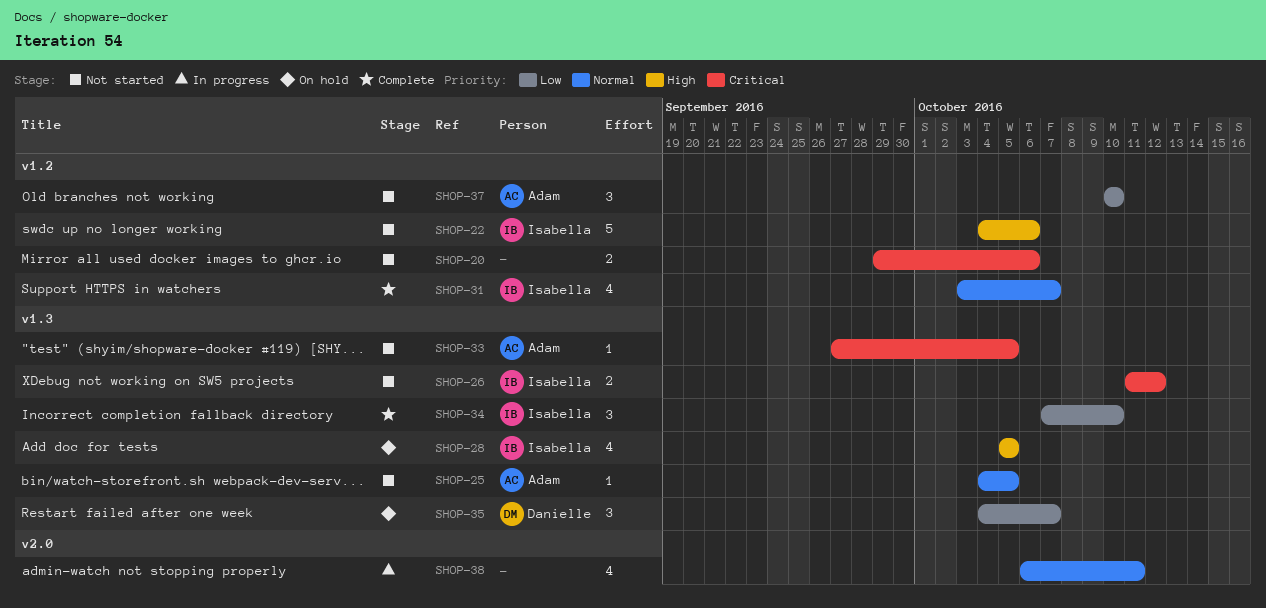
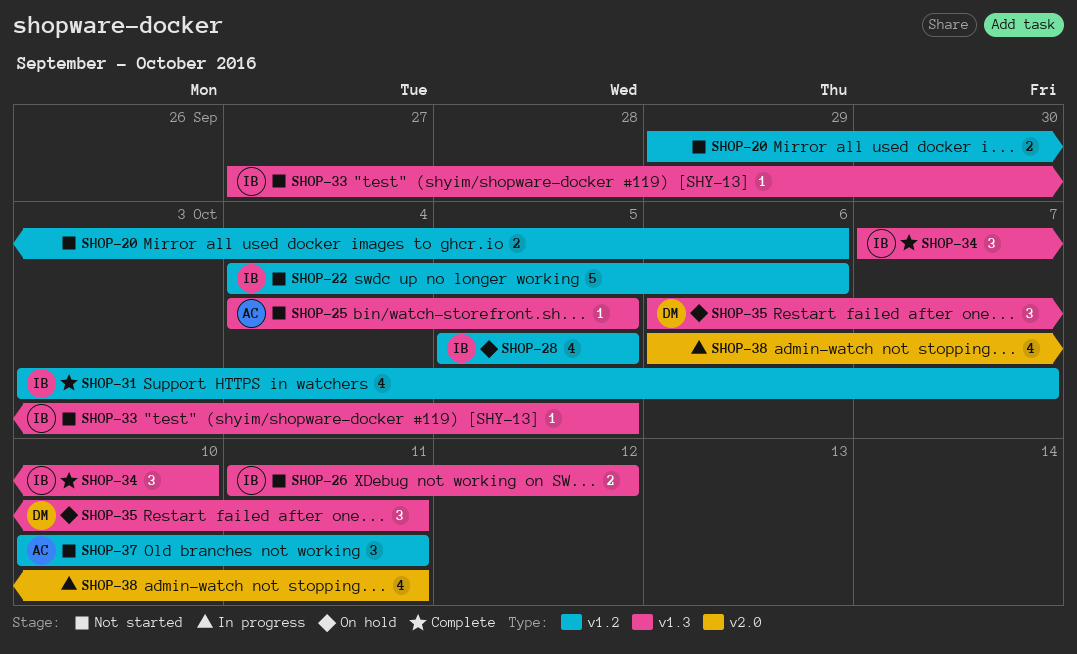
SHOP-28, label: v1.3 -> v1.2
SHOP-33, owner: Adam -> Isabella
SHOP-35, start: Oct 4 -> Oct 6
SHOP-35, due: Oct 7 -> Oct 11
SHOP-37, due: Oct 10 -> Oct 11

